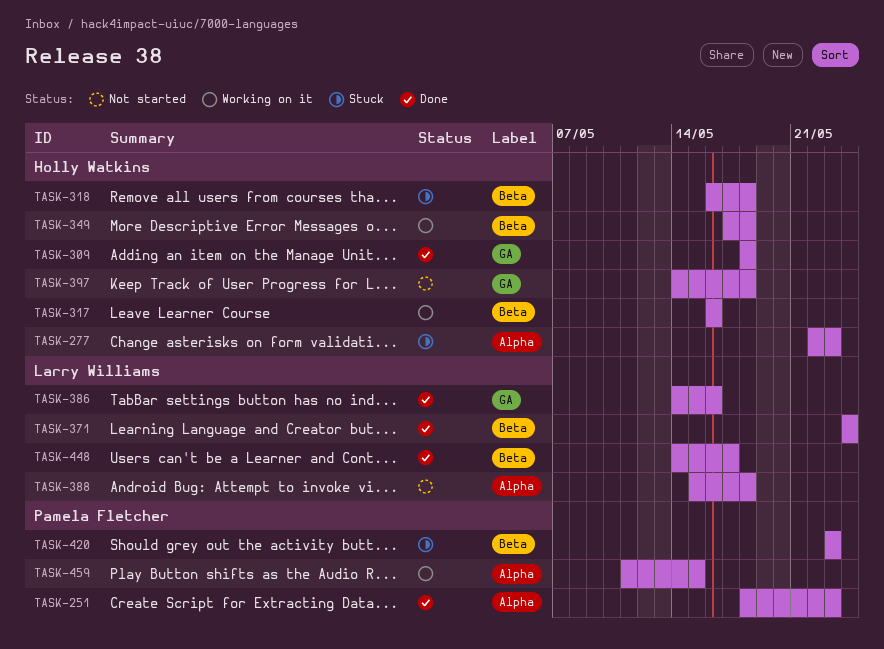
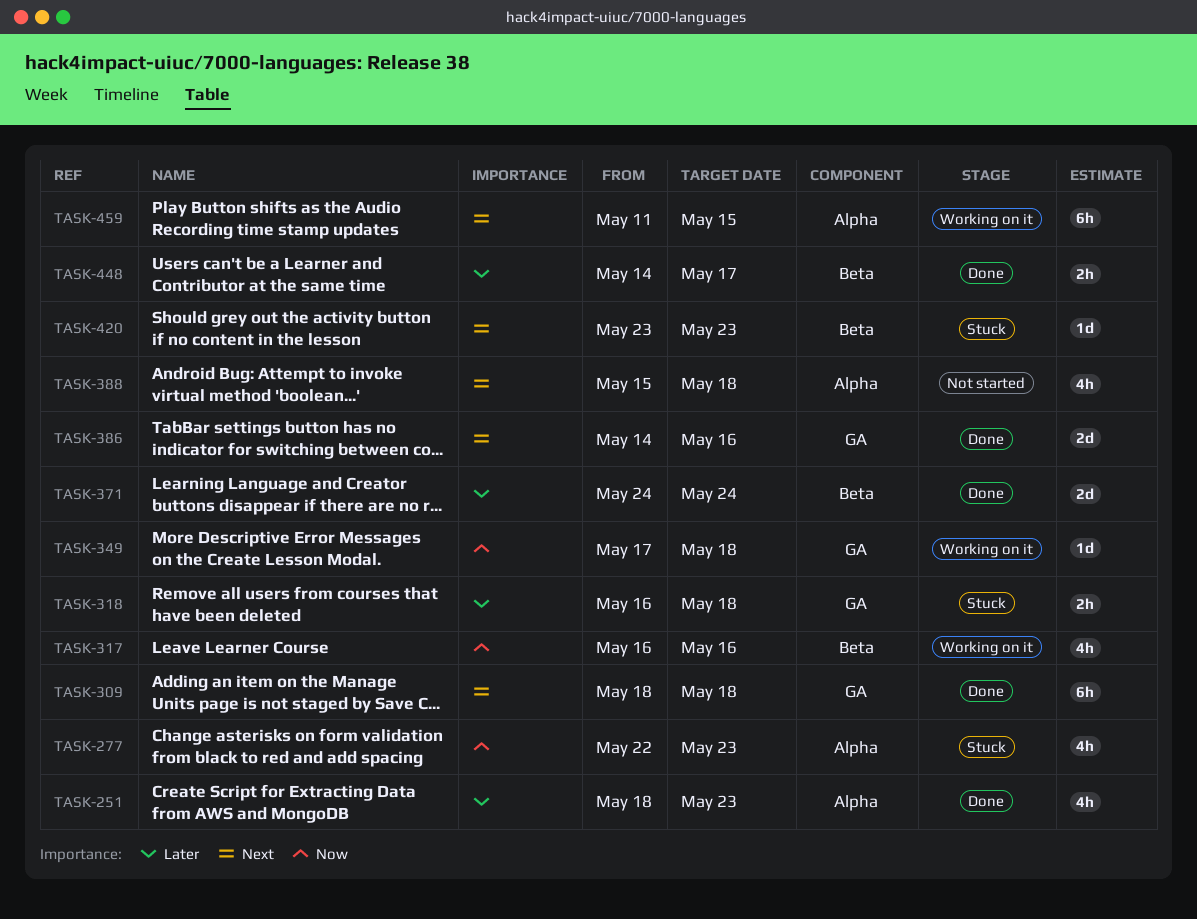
TASK-318, label: Beta -> GA
TASK-349, label: Beta -> GA
TASK-397: present -> none

